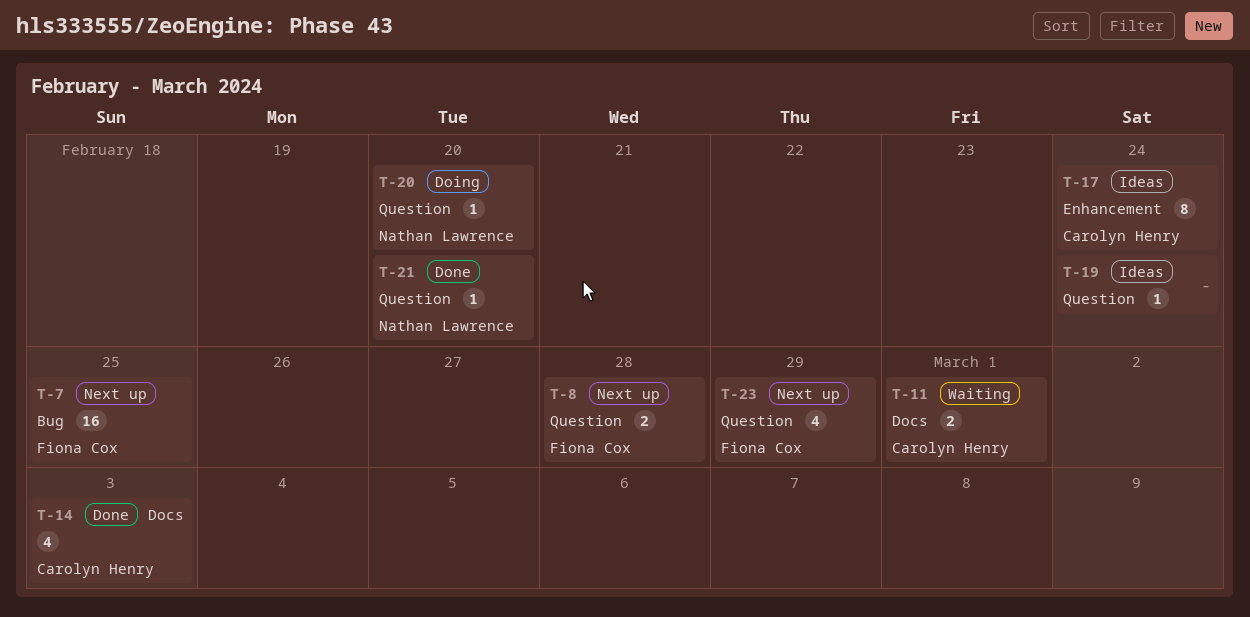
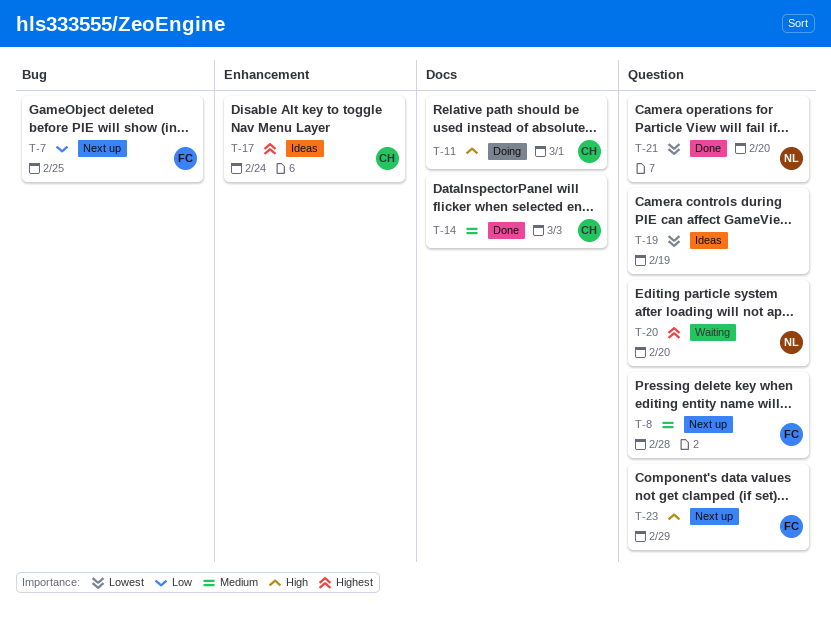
T-11, status: Waiting -> Doing
T-19, due: Feb 24 -> Feb 19
T-20, status: Doing -> Waiting

